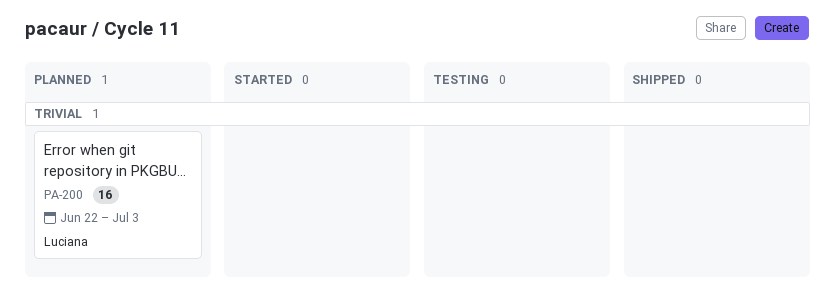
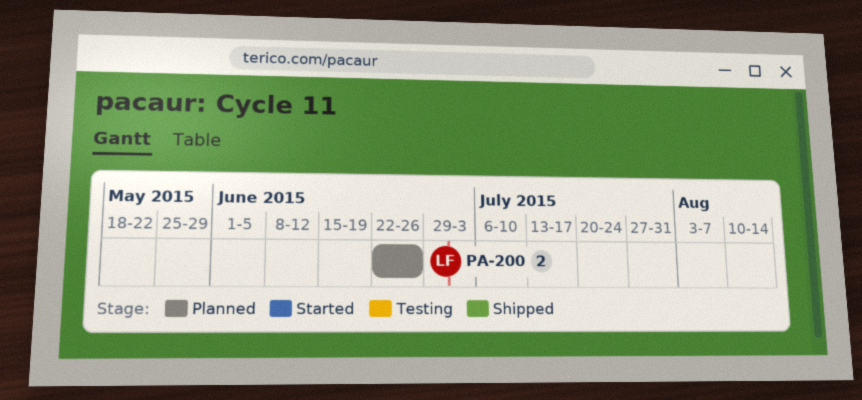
PA-200, estimate: 16 -> 2
PA-200, due: Jul 3 -> Jun 26

